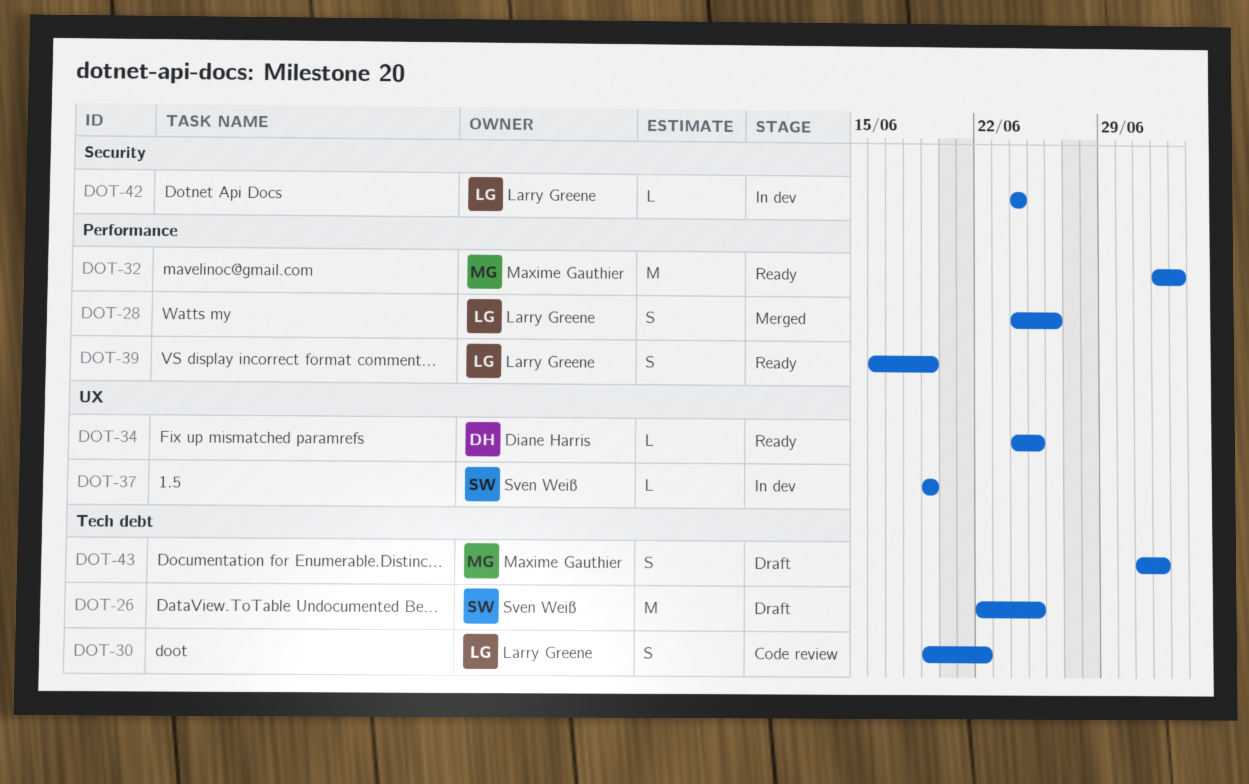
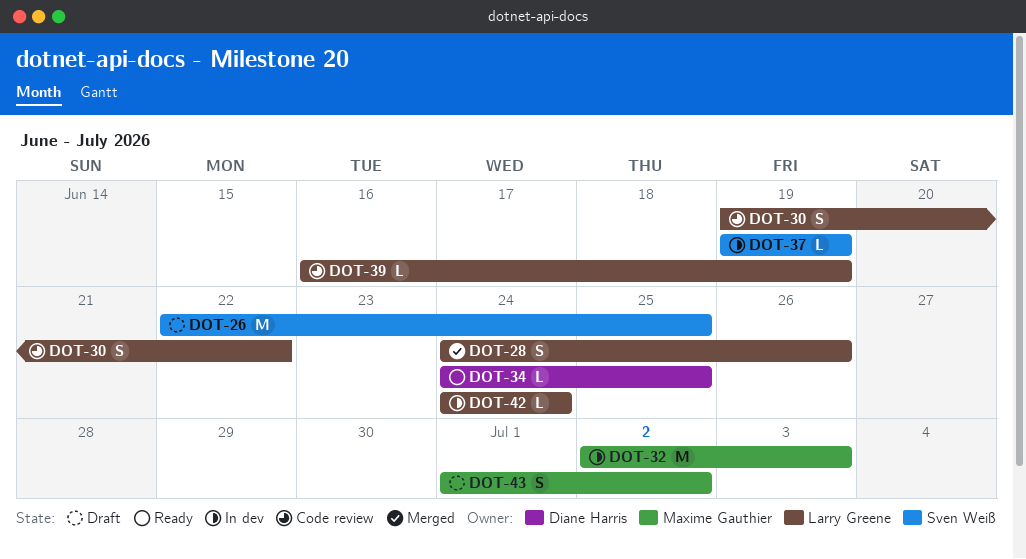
DOT-32, status: Ready -> In dev
DOT-39, status: Ready -> Code review
DOT-39, estimate: S -> L

